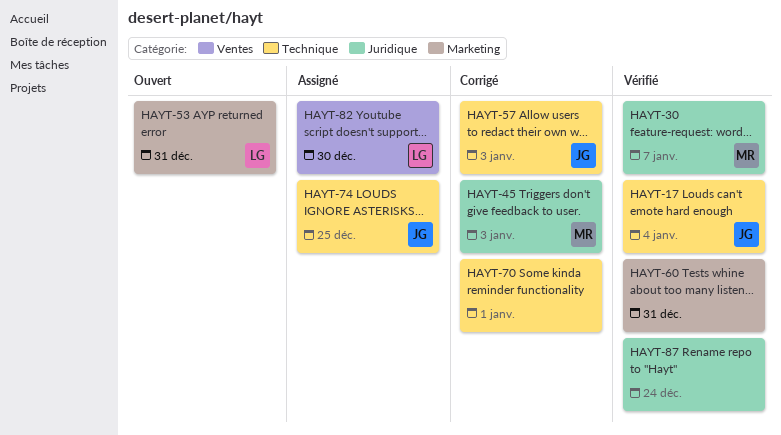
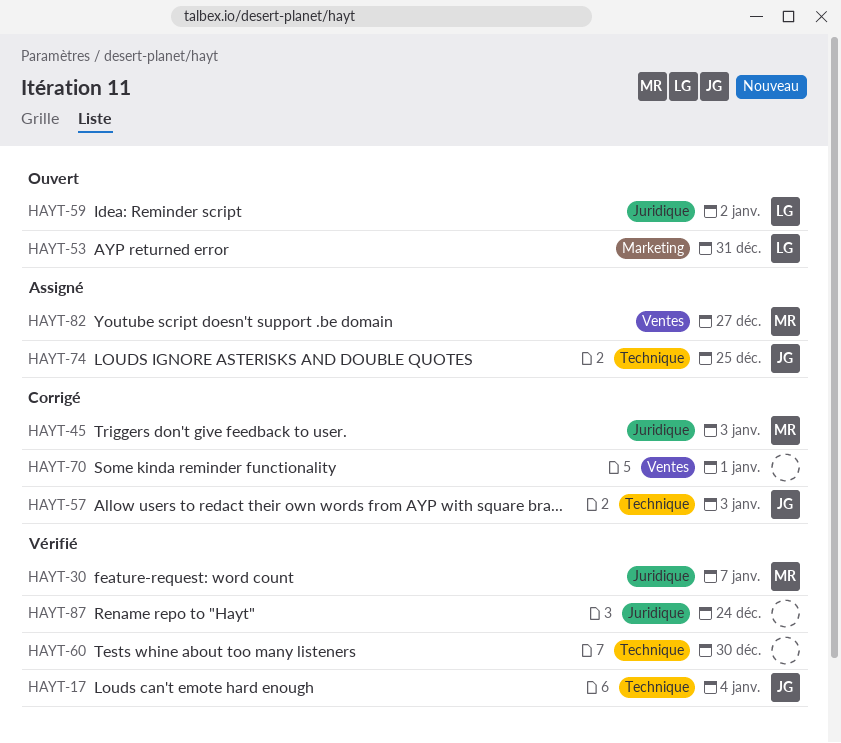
HAYT-59: none -> present
HAYT-60, label: Marketing -> Technique
HAYT-60, due: Dec 31 -> Dec 30
HAYT-70, label: Technique -> Ventes
HAYT-82, owner: LG -> MR
HAYT-82, due: Dec 30 -> Dec 27

